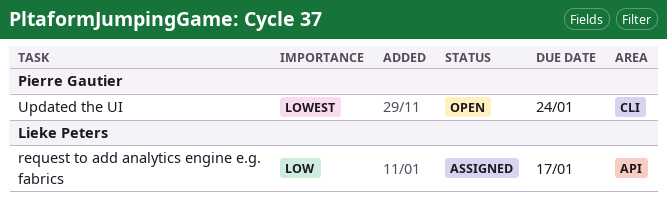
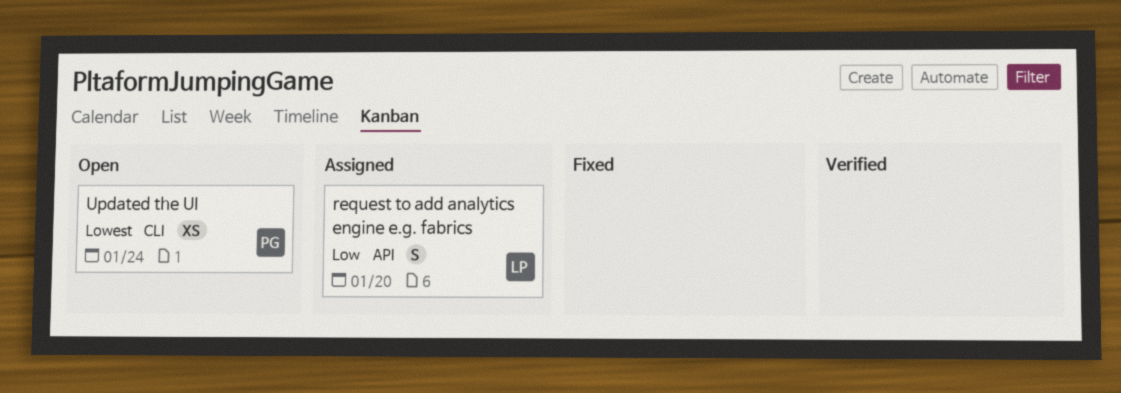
request to add analytics engine e.g. fabrics, due: Jan 17 -> Jan 20

